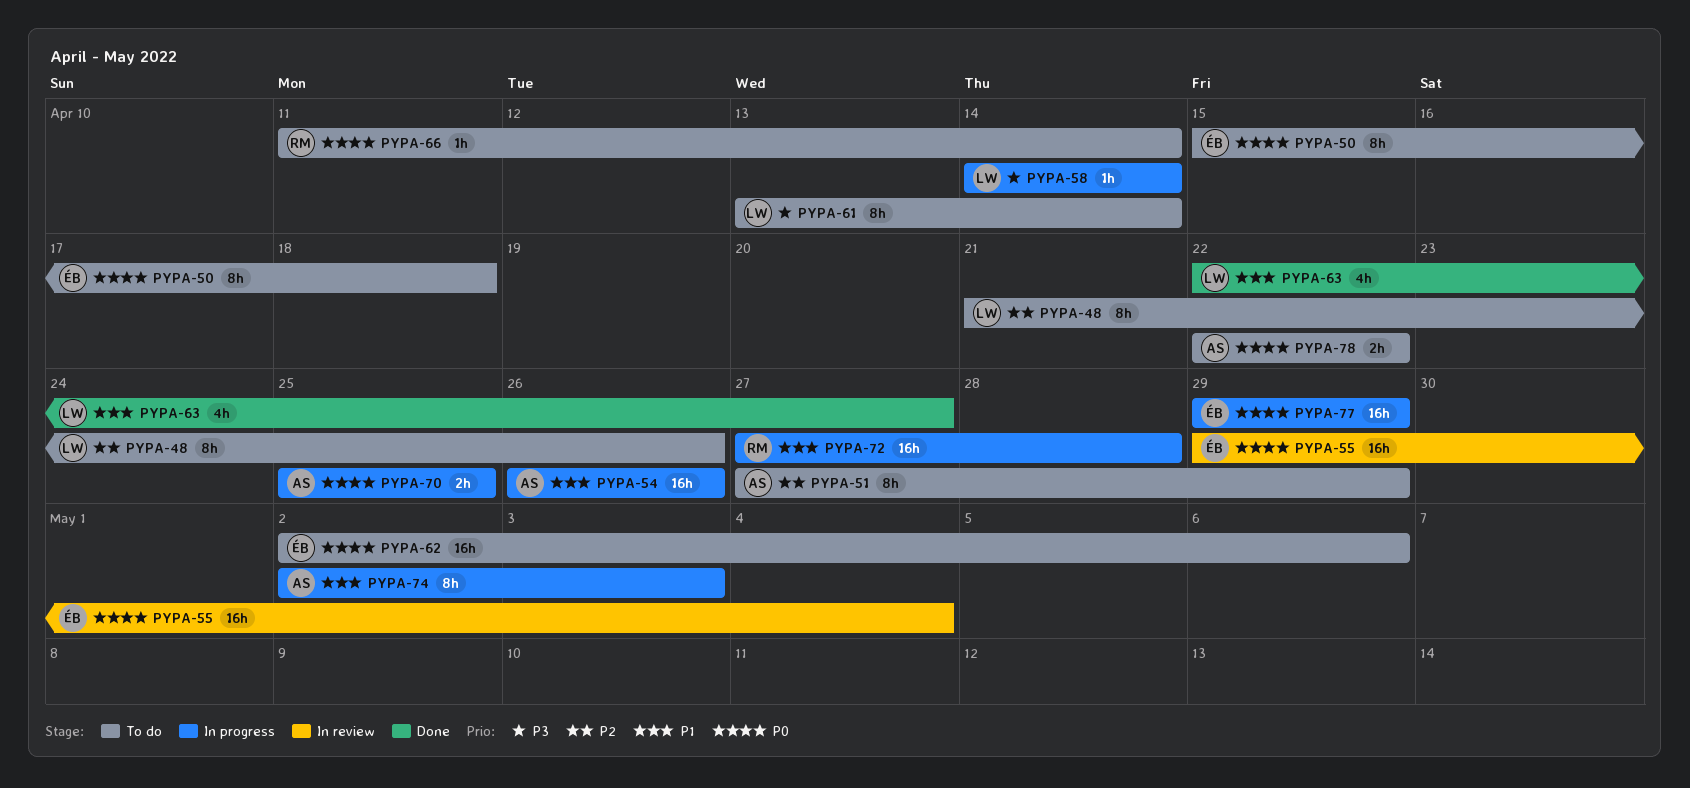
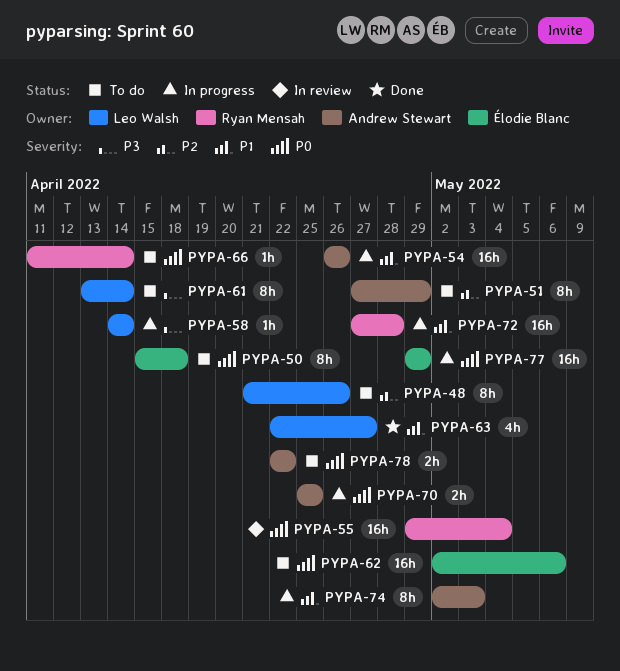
PYPA-55, owner: Élodie Blanc -> Ryan Mensah

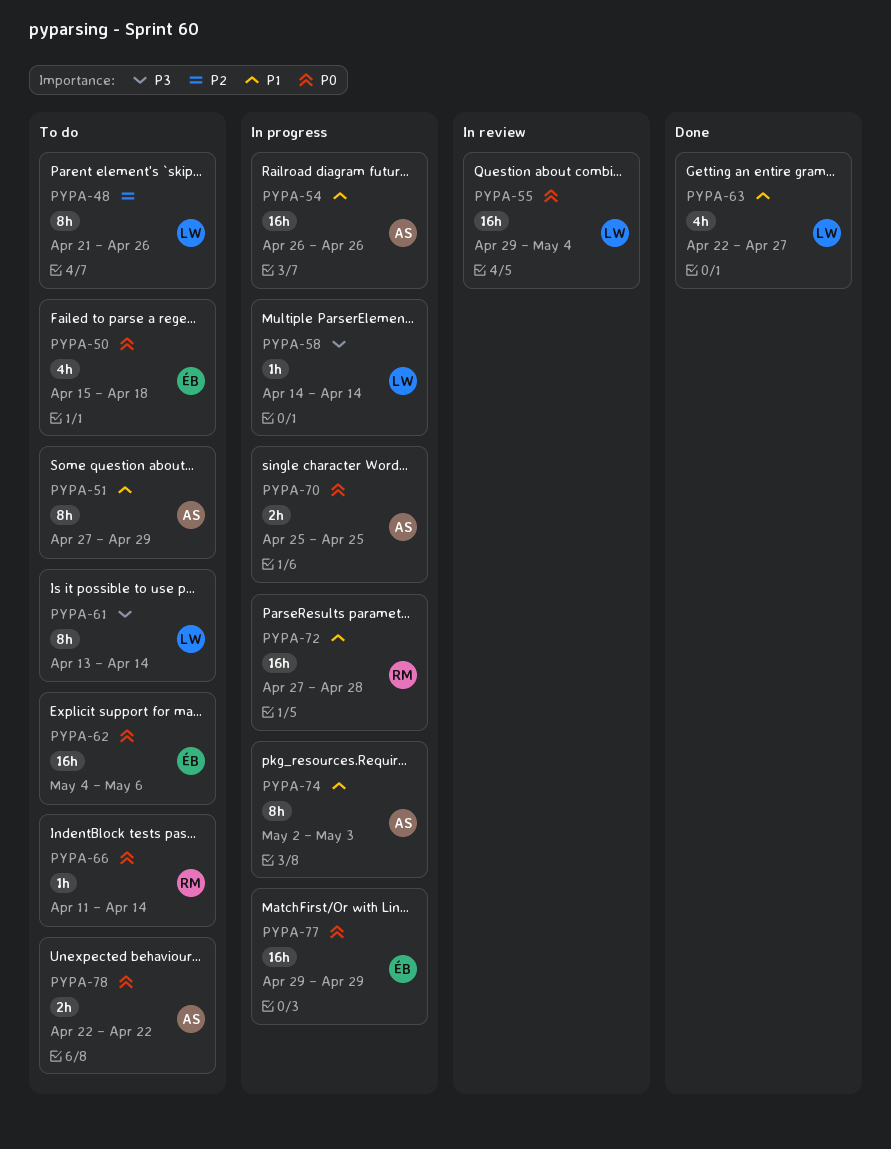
PYPA-50, estimate: 8h -> 4h
PYPA-51, priority: P2 -> P1
PYPA-55, owner: Ryan Mensah -> Leo Walsh
PYPA-62, start: May 2 -> May 4

